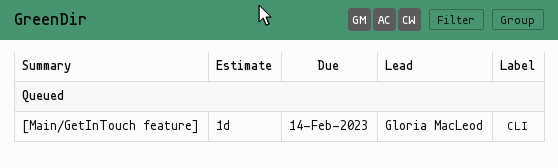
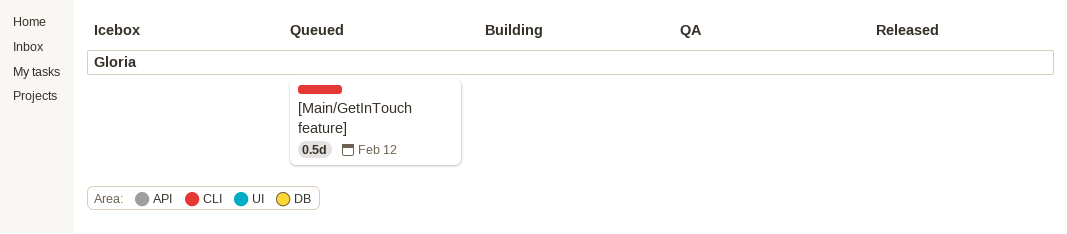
[Main/GetInTouch feature], estimate: 1d -> 0.5d
[Main/GetInTouch feature], due: Feb 14 -> Feb 12

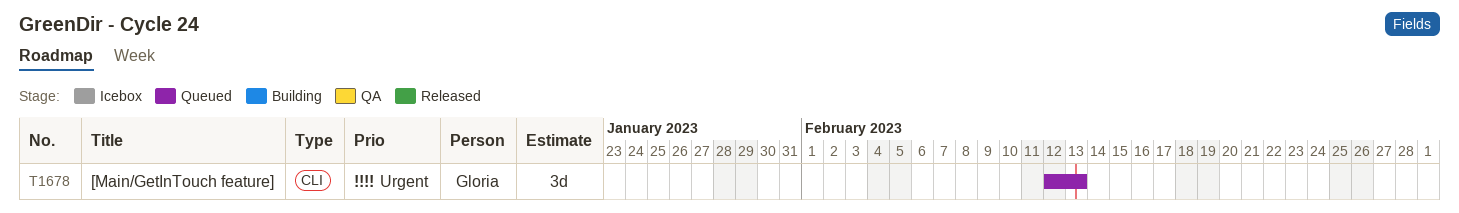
[Main/GetInTouch feature], estimate: 0.5d -> 3d
[Main/GetInTouch feature], due: Feb 12 -> Feb 13

